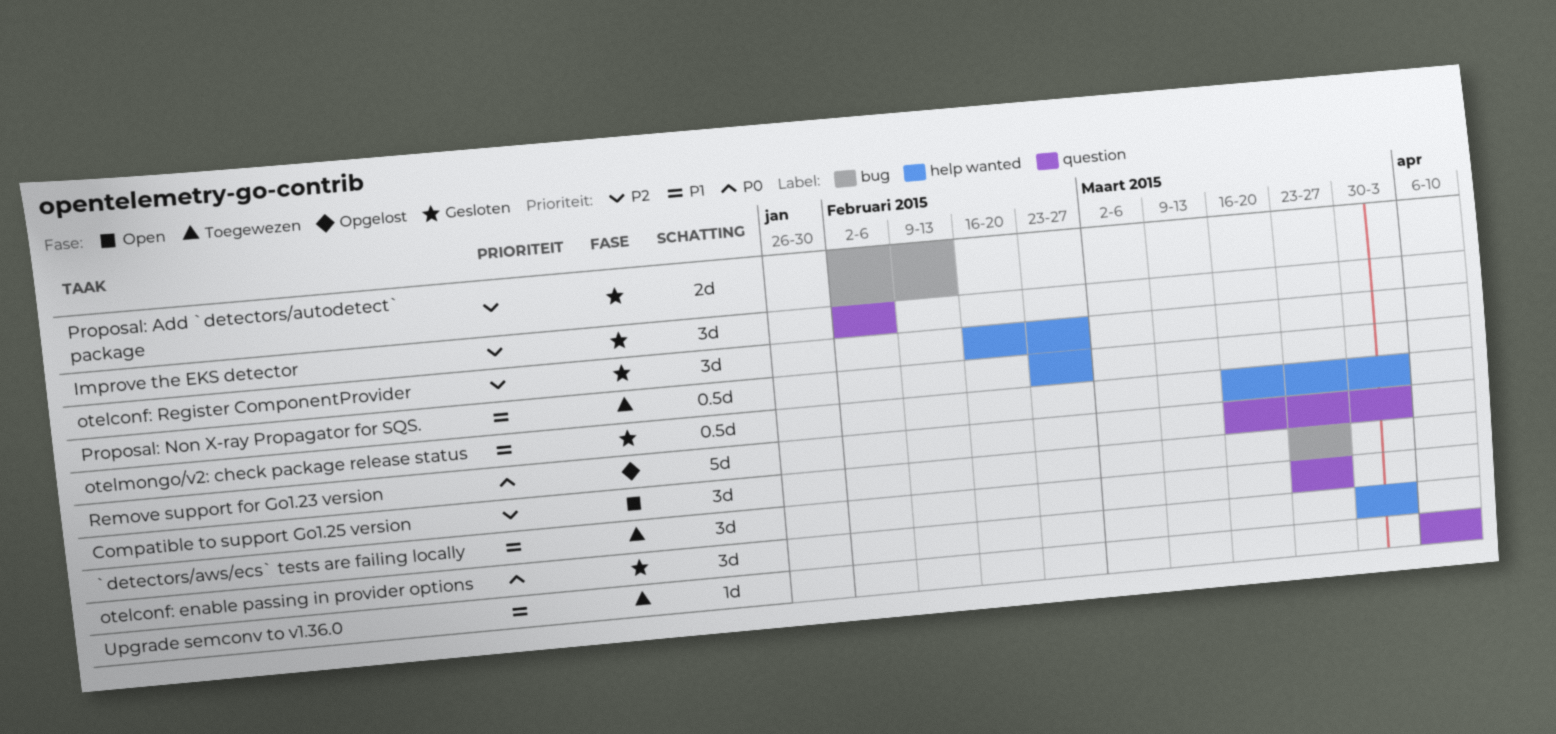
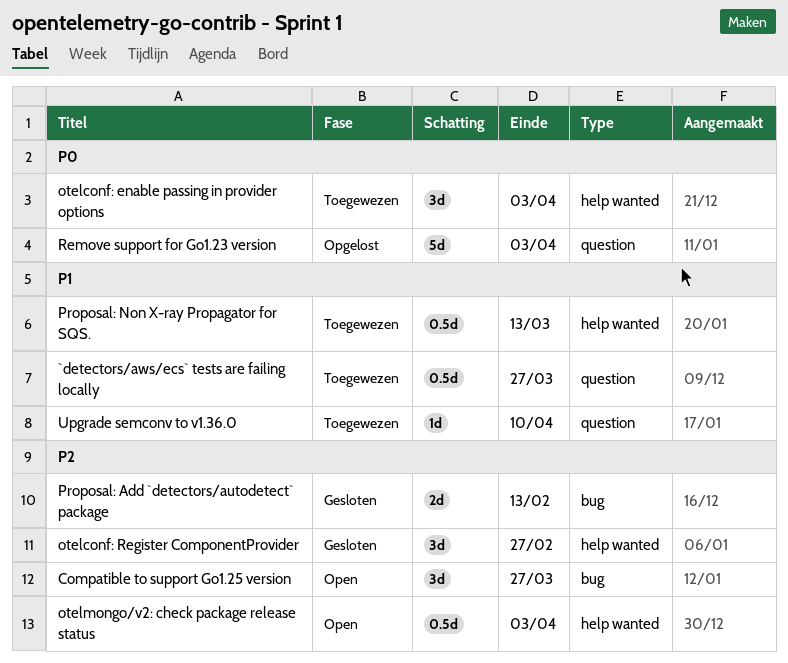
`detectors/aws/ecs` tests are failing locally, estimate: 3d -> 0.5d
Improve the EKS detector: present -> none
otelconf: enable passing in provider options, status: Gesloten -> Toegewezen
otelmongo/v2: check package release status, status: Gesloten -> Open
otelmongo/v2: check package release status, priority: P1 -> P2
Proposal: Non X-ray Propagator for SQS., due: Feb 27 -> Mar 13

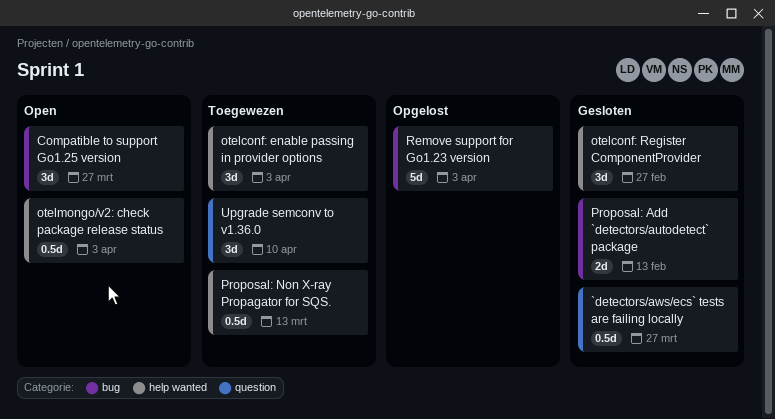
`detectors/aws/ecs` tests are failing locally, status: Toegewezen -> Gesloten
Remove support for Go1.23 version, label: question -> bug
Upgrade semconv to v1.36.0, estimate: 1d -> 3d

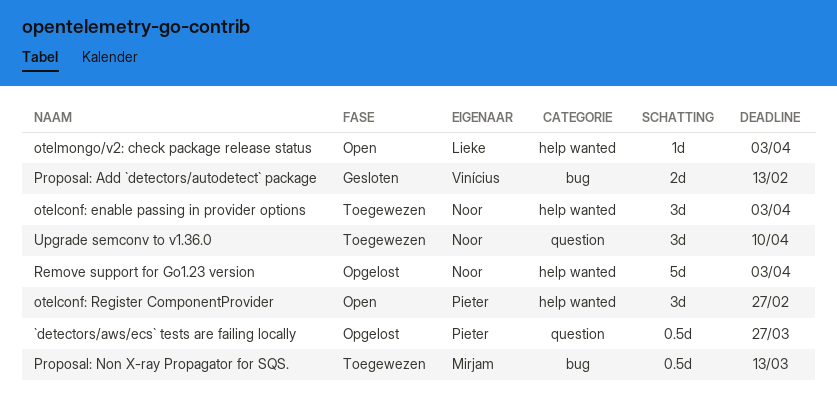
`detectors/aws/ecs` tests are failing locally, status: Gesloten -> Opgelost
Compatible to support Go1.25 version: present -> none
otelconf: Register ComponentProvider, status: Gesloten -> Open
otelmongo/v2: check package release status, estimate: 0.5d -> 1d
Proposal: Non X-ray Propagator for SQS., label: help wanted -> bug
Remove support for Go1.23 version, label: bug -> help wanted

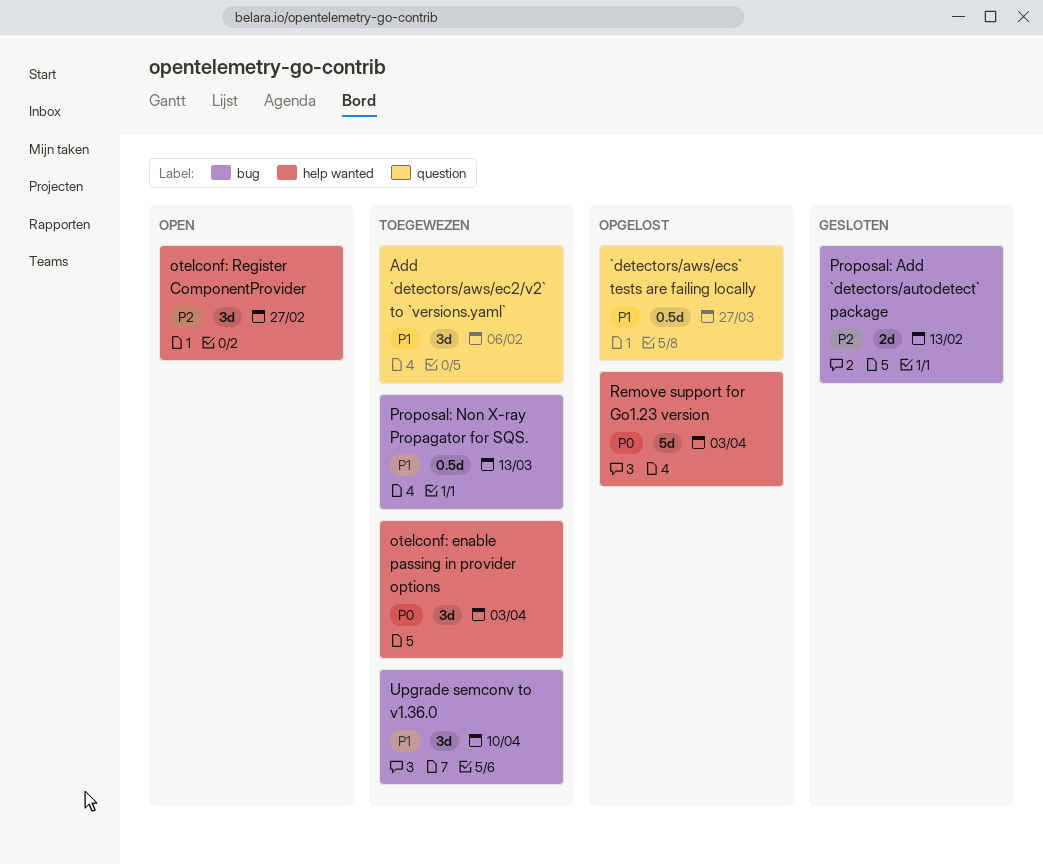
Add `detectors/aws/ec2/v2` to `versions.yaml`: none -> present
otelmongo/v2: check package release status: present -> none
Upgrade semconv to v1.36.0, label: question -> bug

